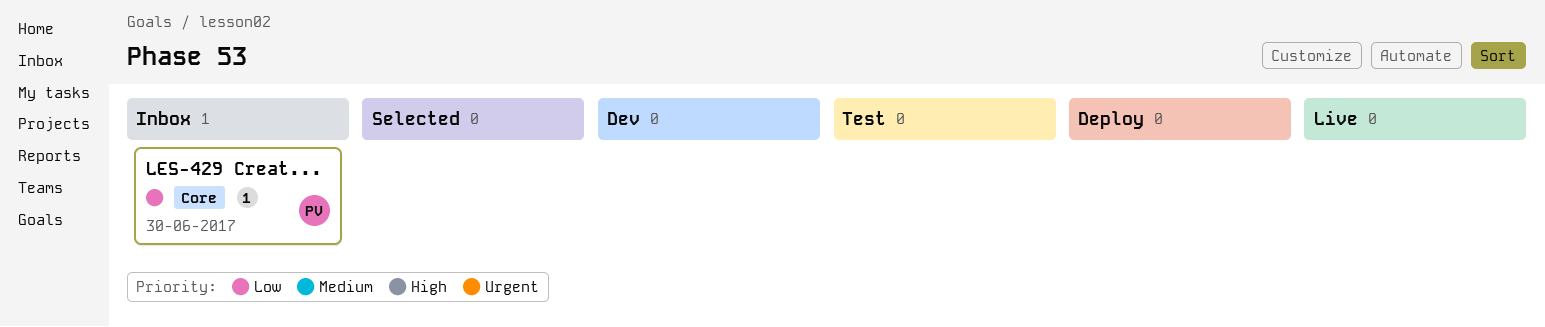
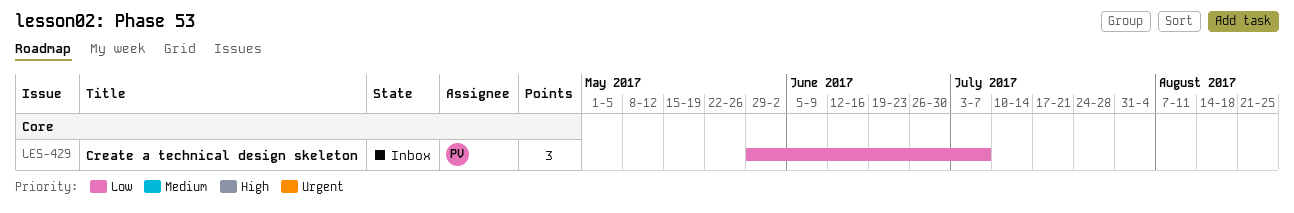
LES-429, estimate: 1 -> 3
LES-429, due: Jun 30 -> Jul 7

